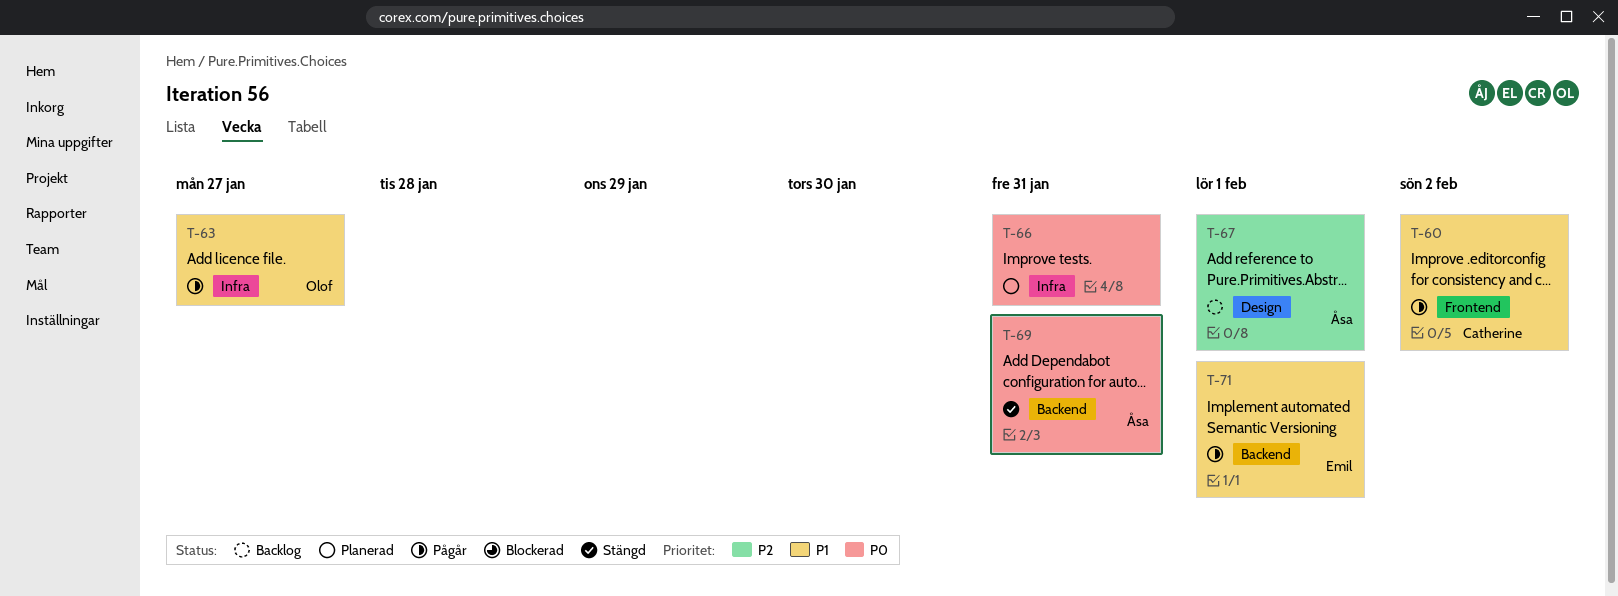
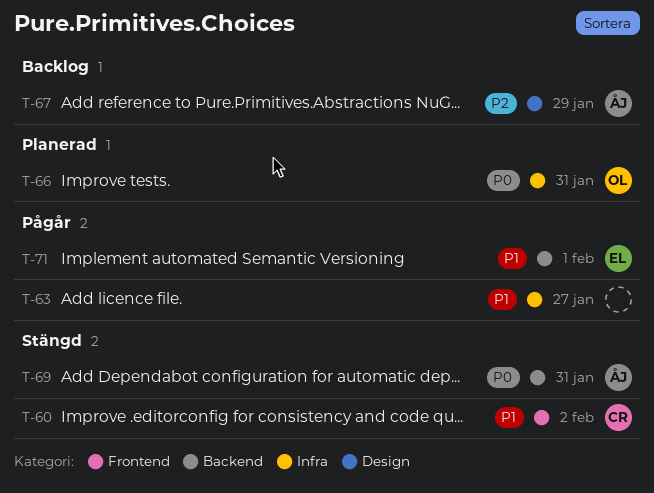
T-60, status: Pågår -> Stängd
T-63, owner: Olof -> none
T-66, owner: none -> Olof
T-67, due: Feb 1 -> Jan 29

